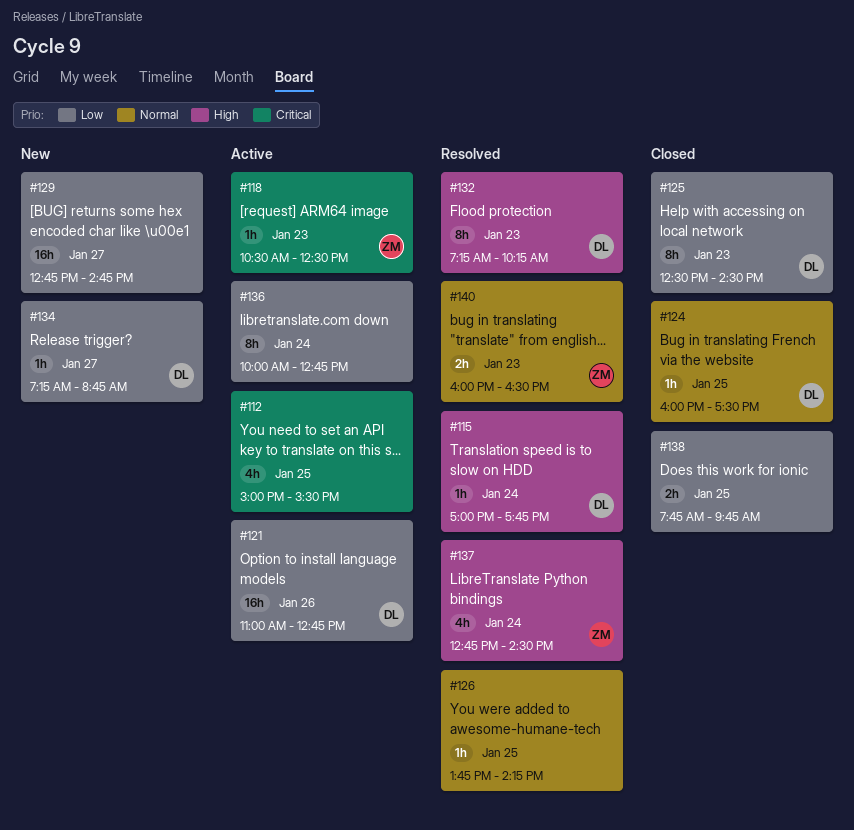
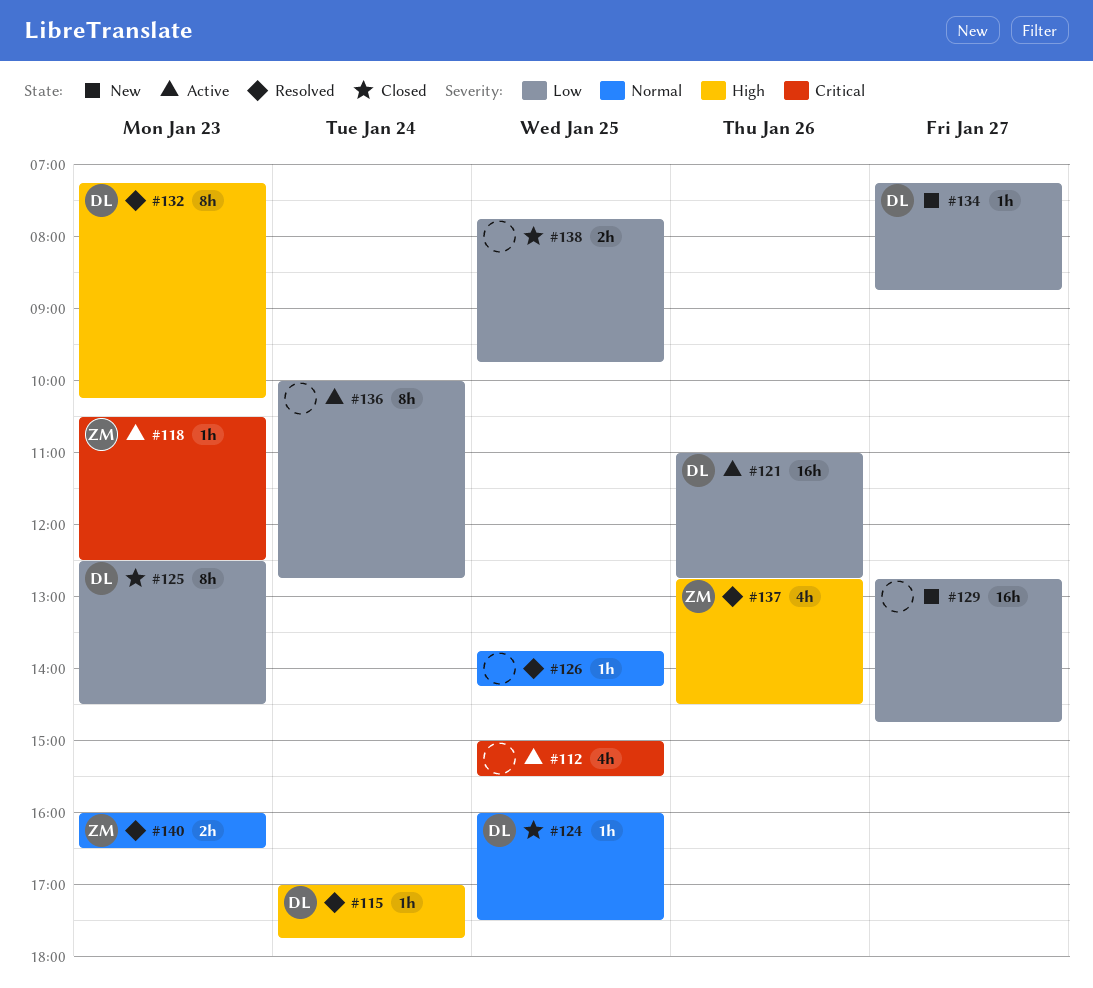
#137, day: Jan 24 -> Jan 26

